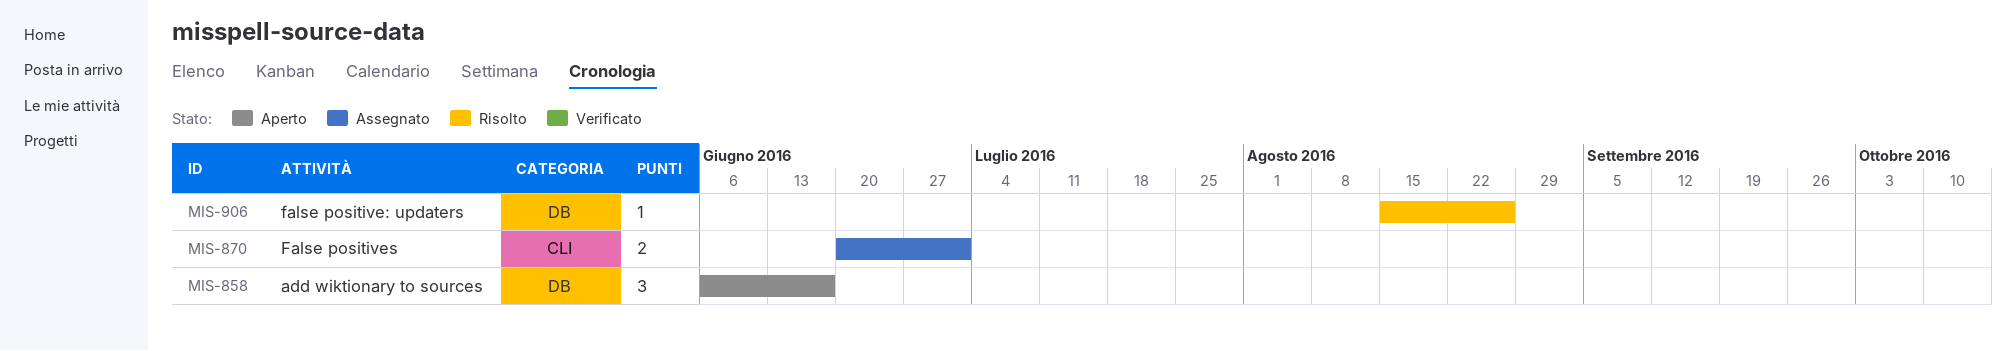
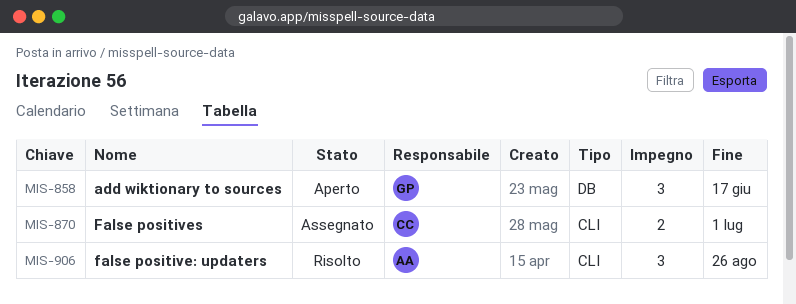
MIS-906, label: DB -> CLI
MIS-906, estimate: 1 -> 3

